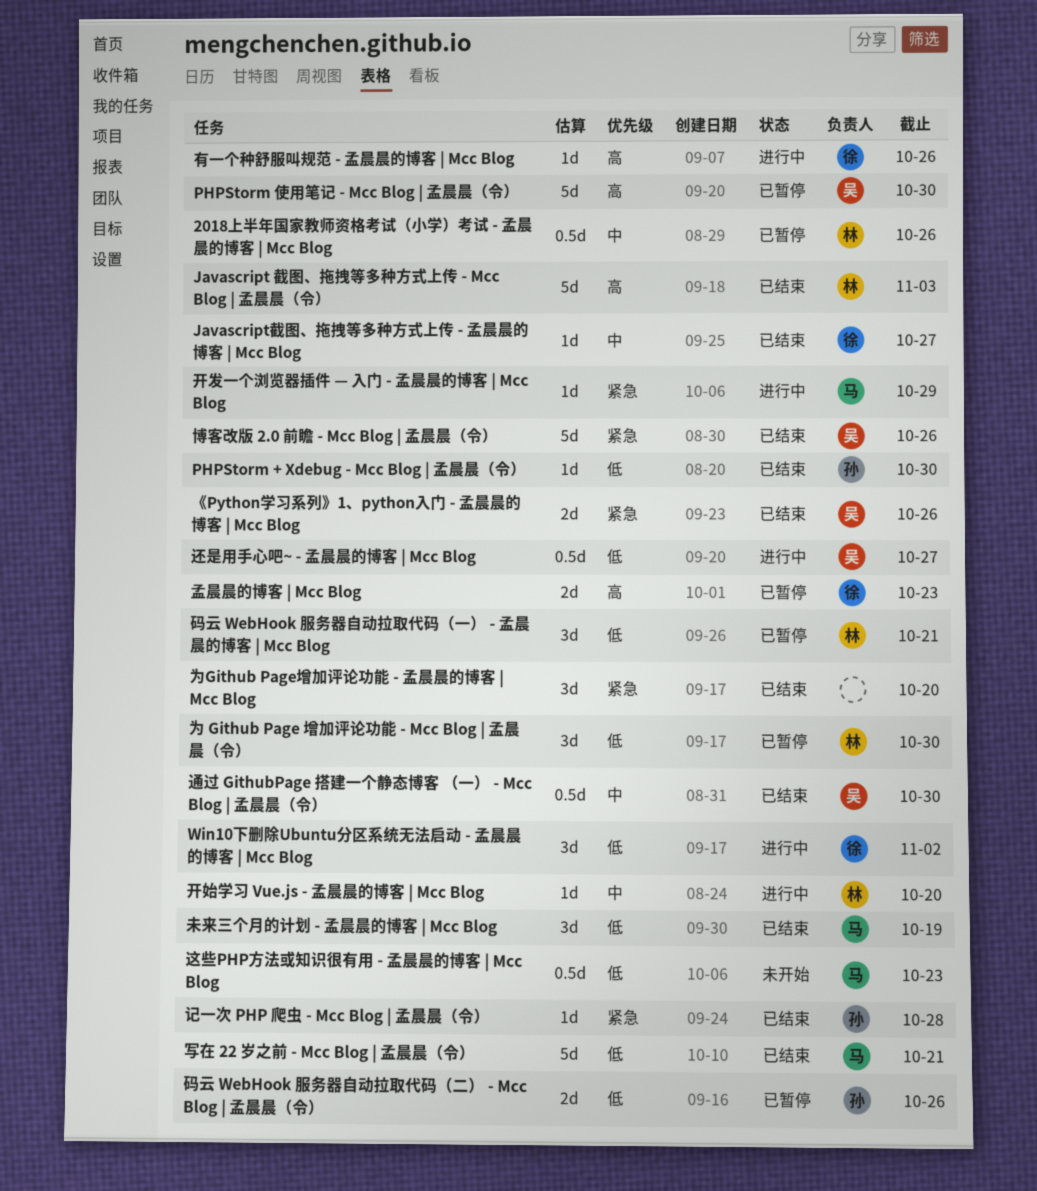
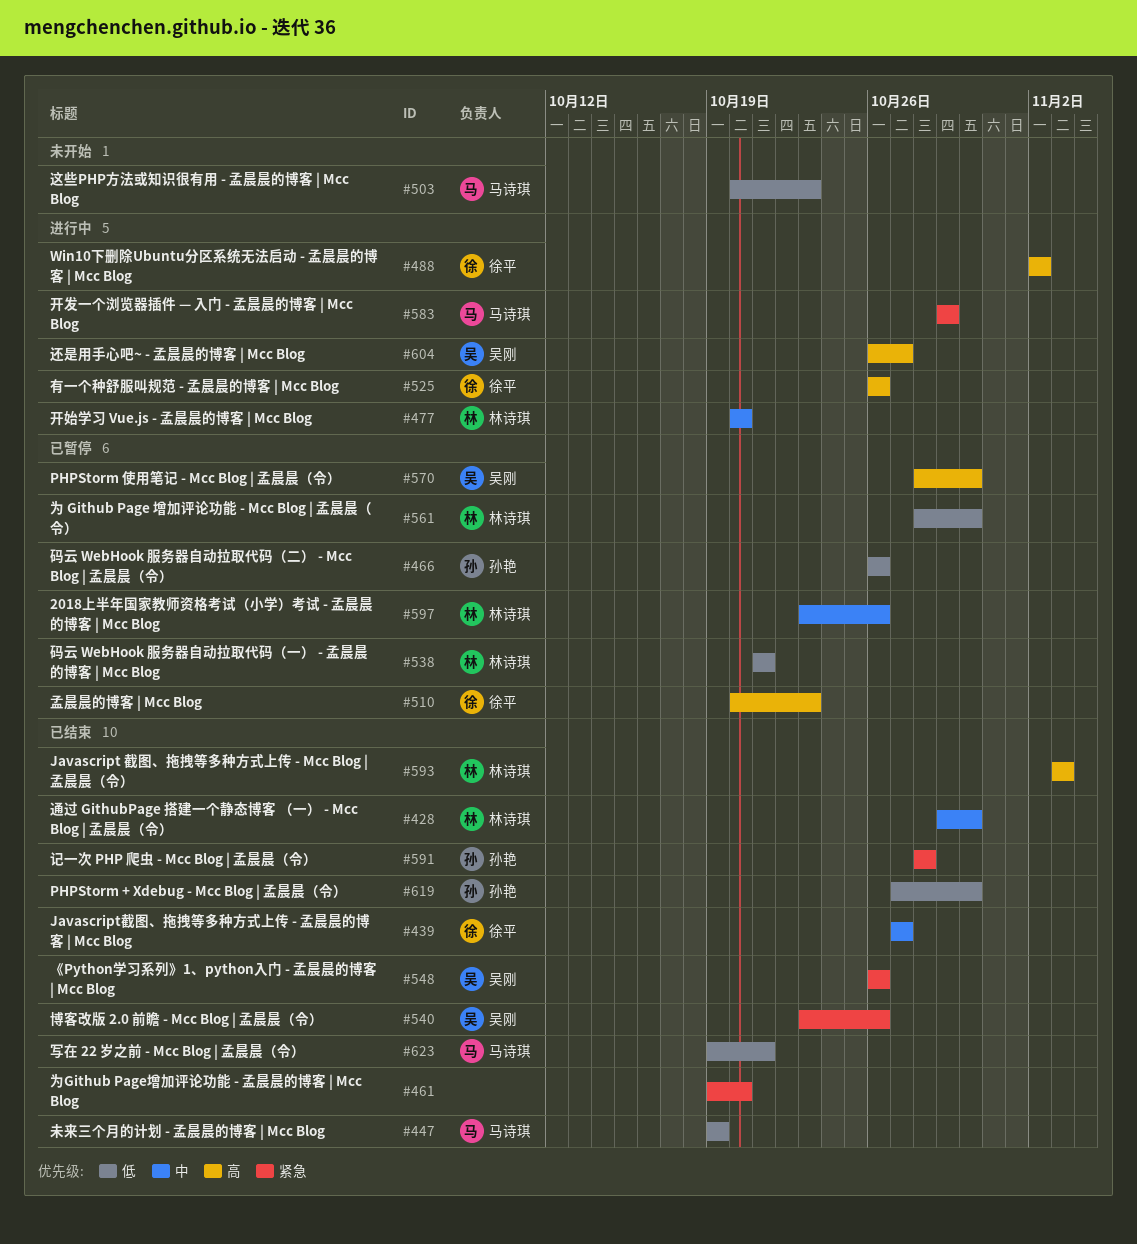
Win10下删除Ubuntu分区系统无法启动 - 孟晨晨的博客 | Mcc Blog, priority: 低 -> 高
还是用手心吧~ - 孟晨晨的博客 | Mcc Blog, priority: 低 -> 高
通过 GithubPage 搭建一个静态博客 （一） - Mcc Blog | 孟晨晨（令）, owner: 吴刚 -> 林诗琪

